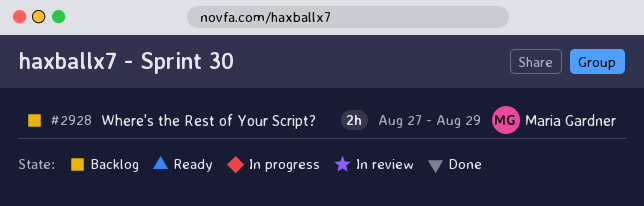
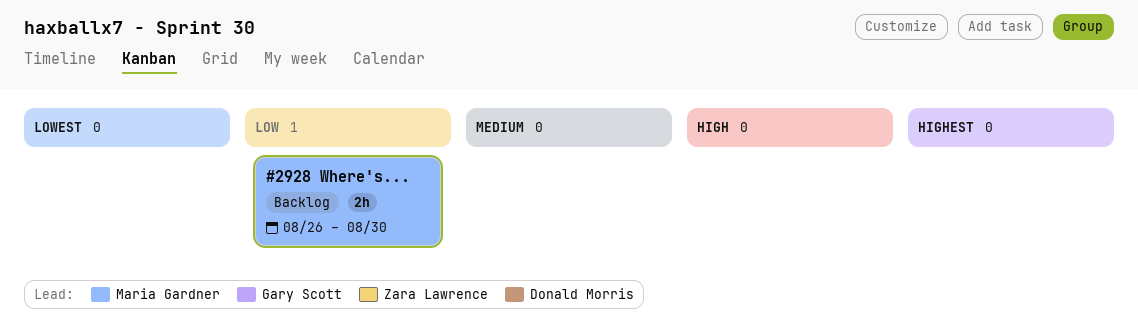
#2928, start: Aug 27 -> Aug 26
#2928, due: Aug 29 -> Aug 30

